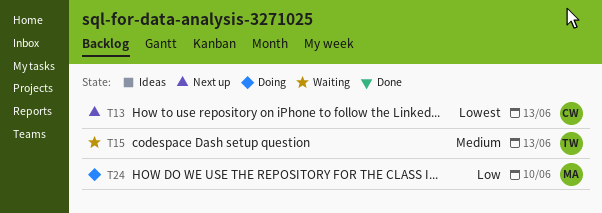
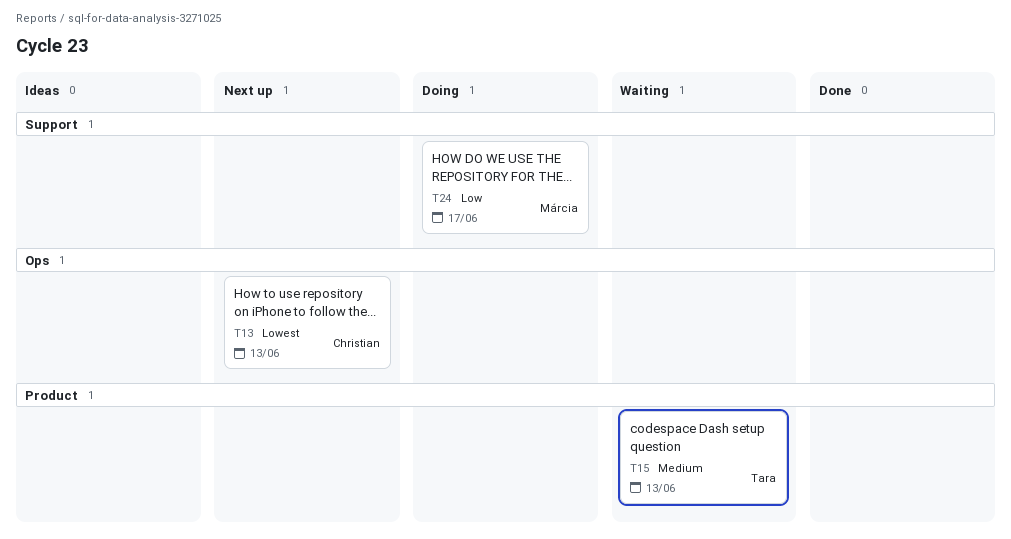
T24, due: Jun 10 -> Jun 17

